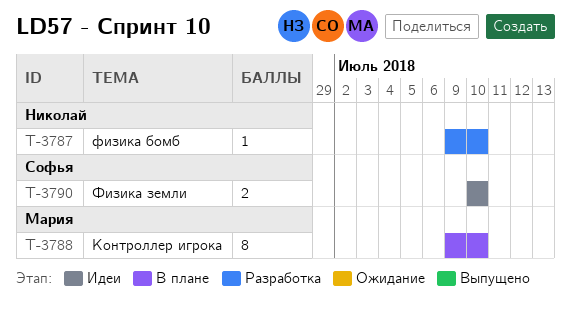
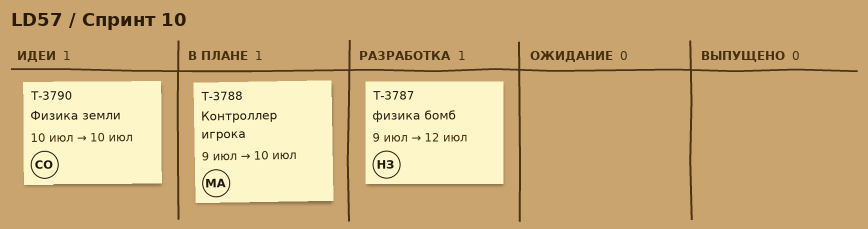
T-3787, due: Jul 10 -> Jul 12

